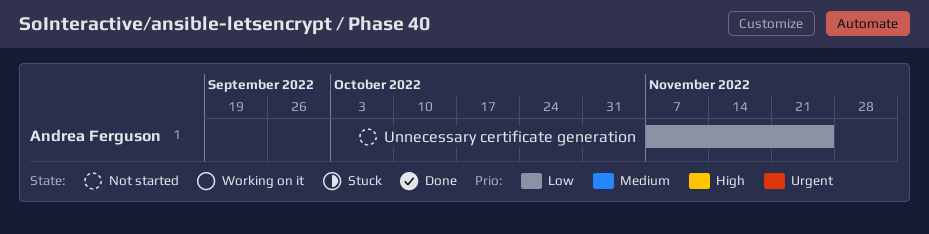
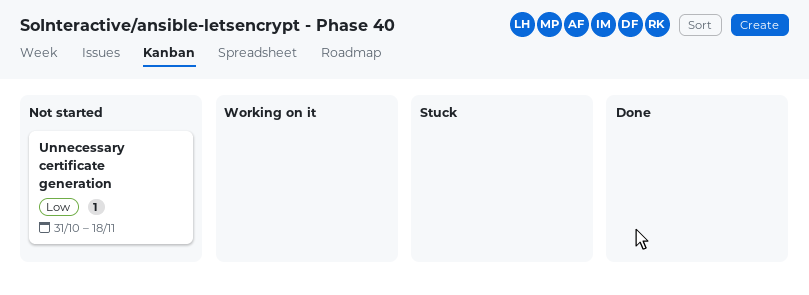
Unnecessary certificate generation, start: Nov 7 -> Oct 31
Unnecessary certificate generation, due: Nov 25 -> Nov 18

